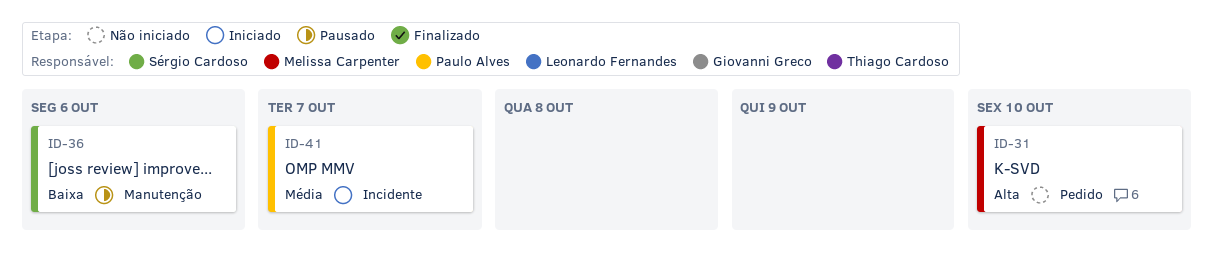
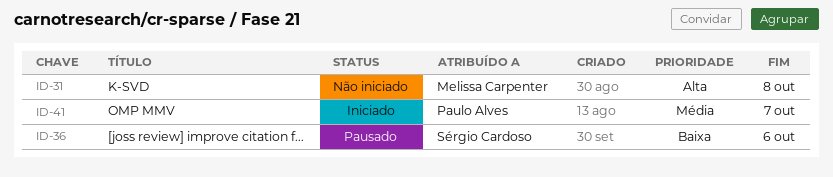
ID-31, due: Oct 10 -> Oct 8

